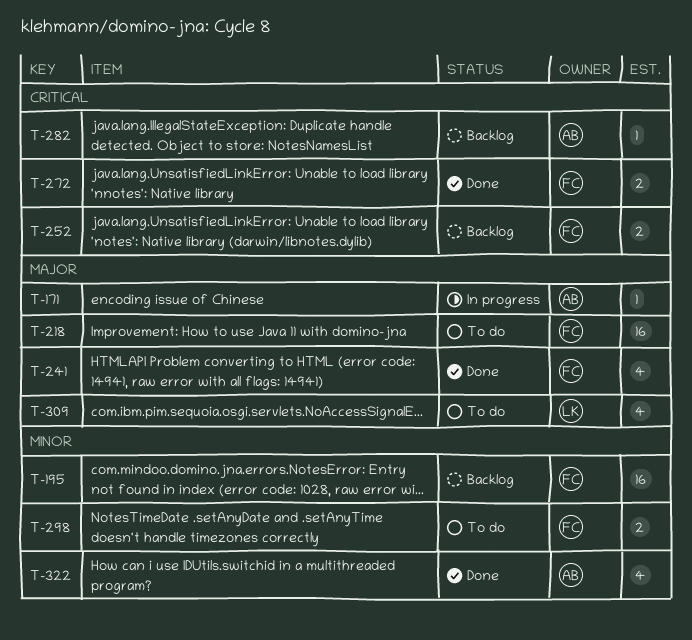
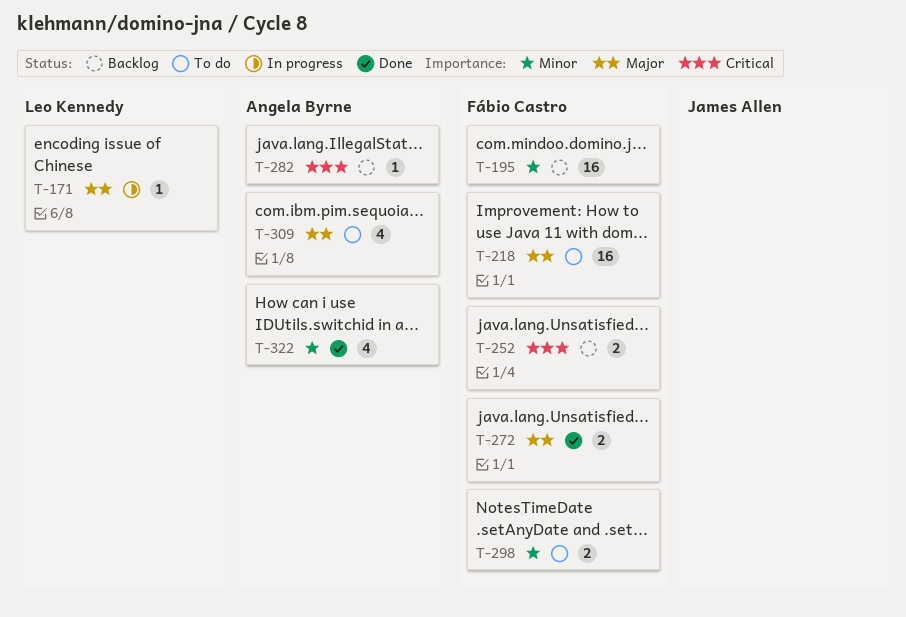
T-171, owner: Angela Byrne -> Leo Kennedy
T-241: present -> none
T-272, priority: Critical -> Major
T-309, owner: Leo Kennedy -> Angela Byrne

